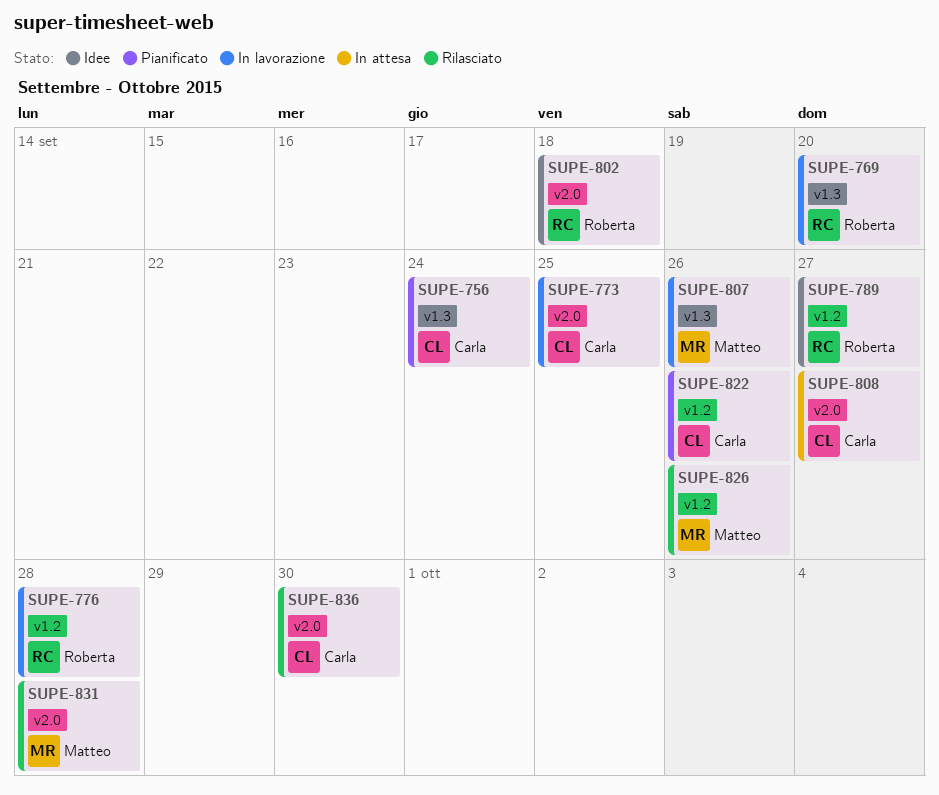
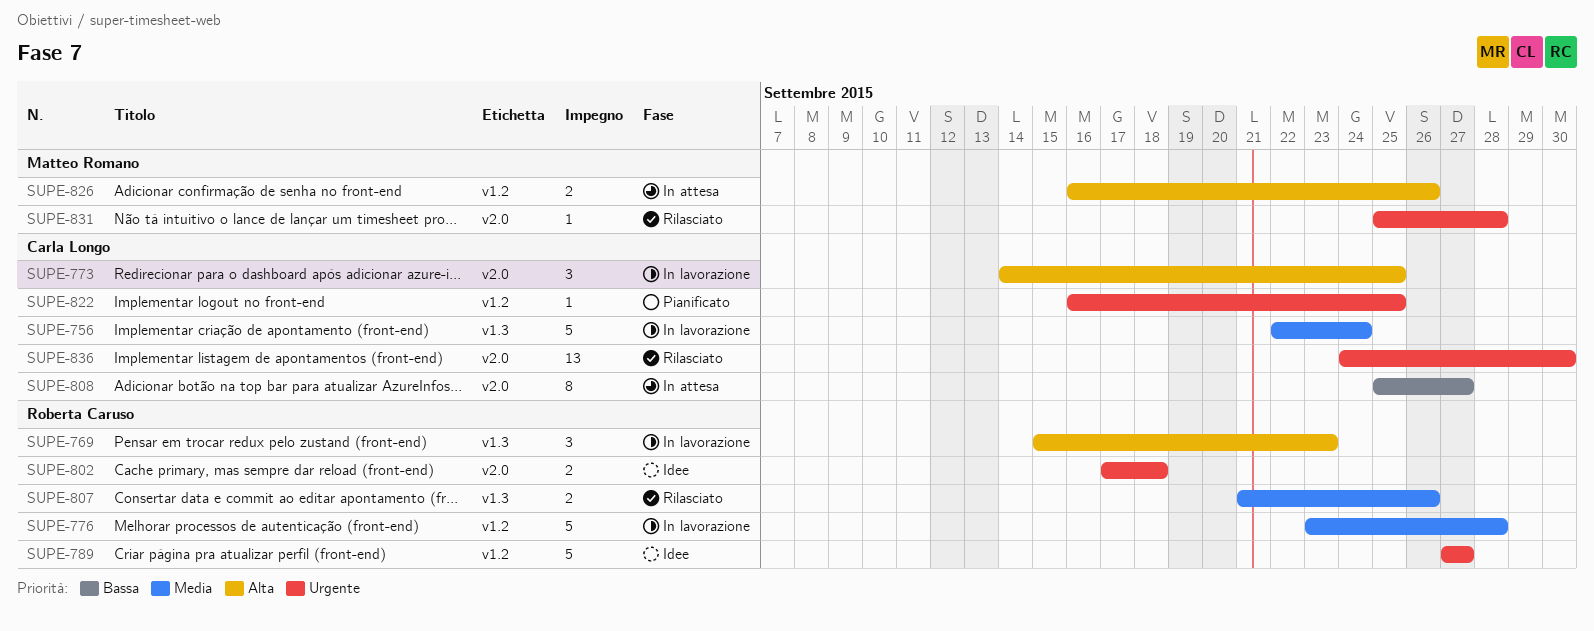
SUPE-756, status: Pianificato -> In lavorazione
SUPE-769, due: Sep 20 -> Sep 23
SUPE-807, status: In lavorazione -> Rilasciato
SUPE-807, owner: Matteo Romano -> Roberta Caruso
SUPE-822, due: Sep 26 -> Sep 25
SUPE-826, status: Rilasciato -> In attesa

